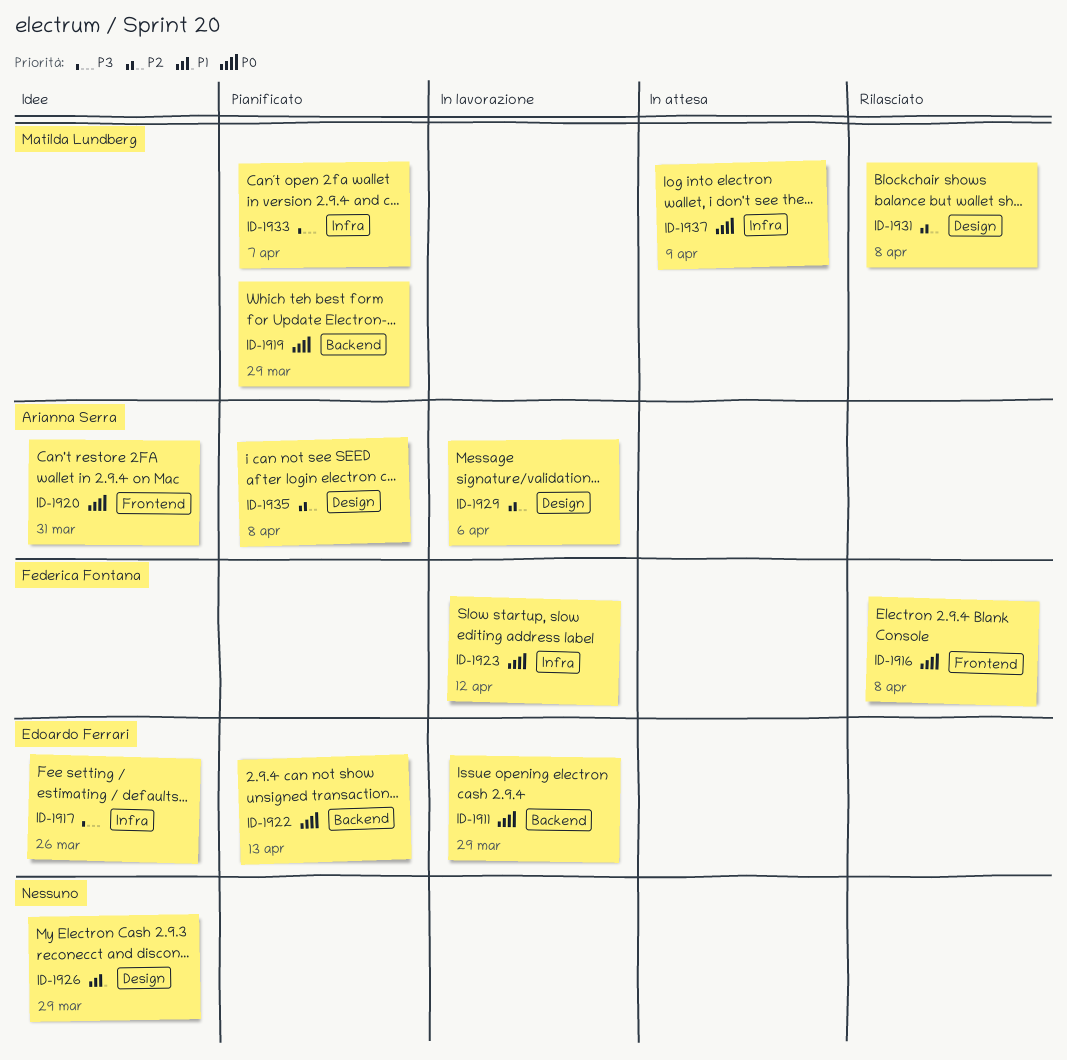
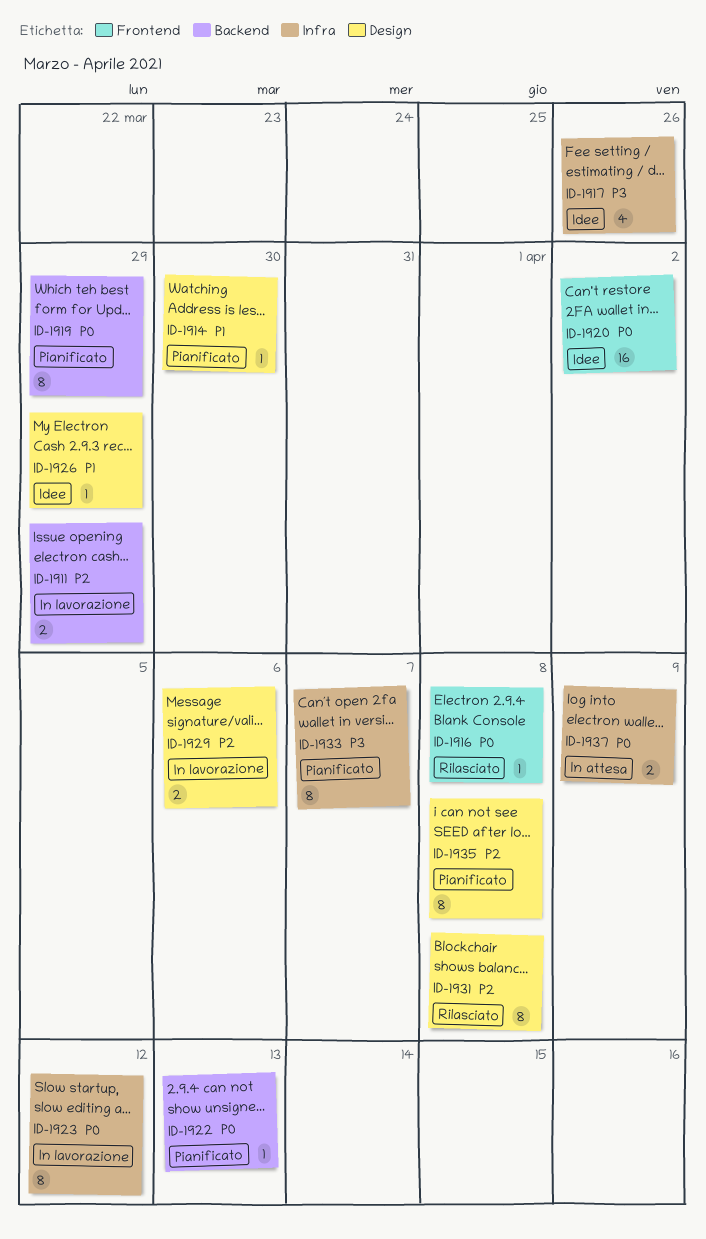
ID-1911, priority: P0 -> P2
ID-1914: none -> present
ID-1920, due: Mar 31 -> Apr 2

